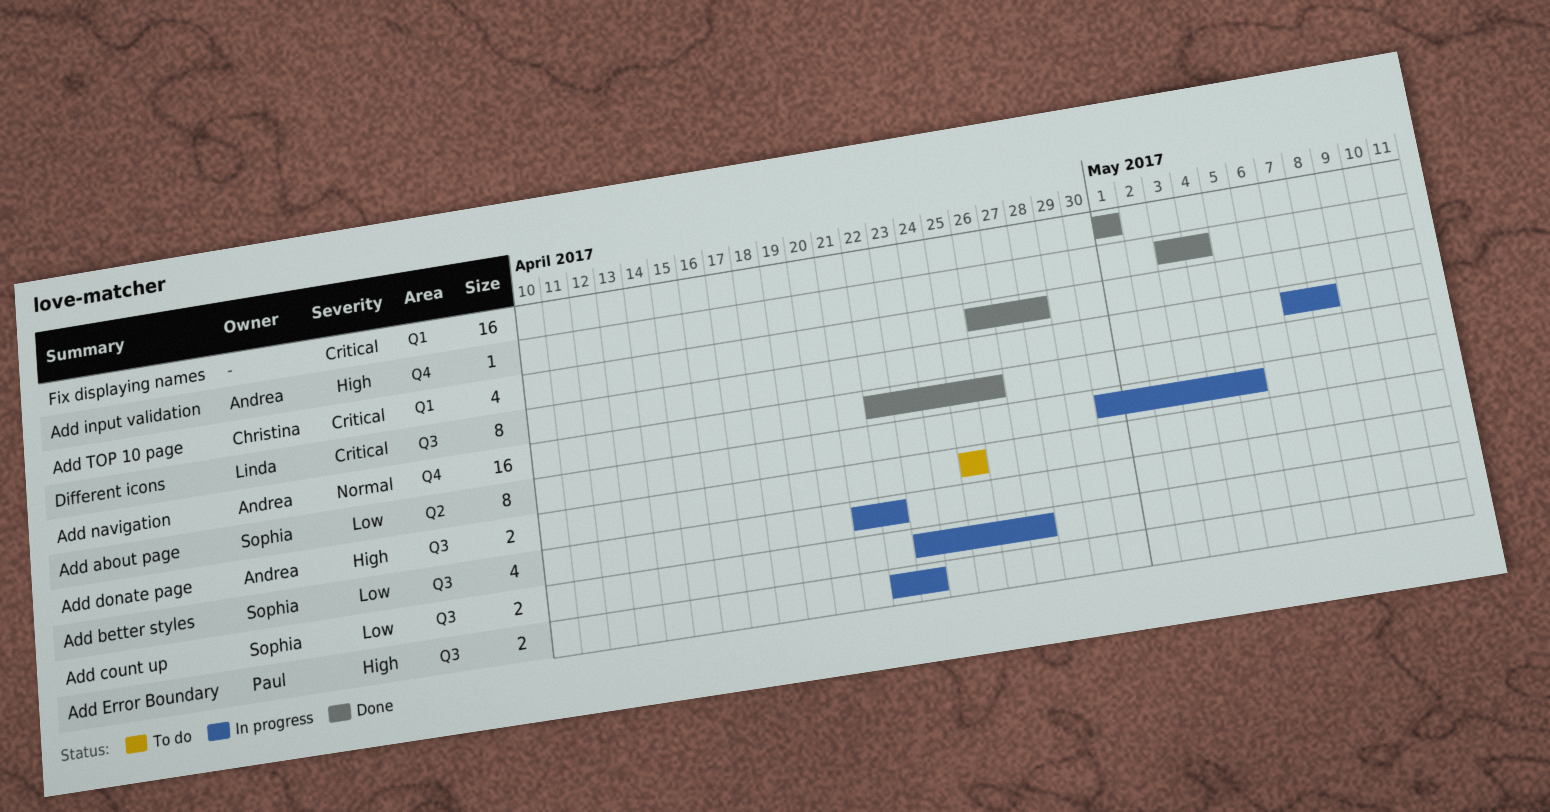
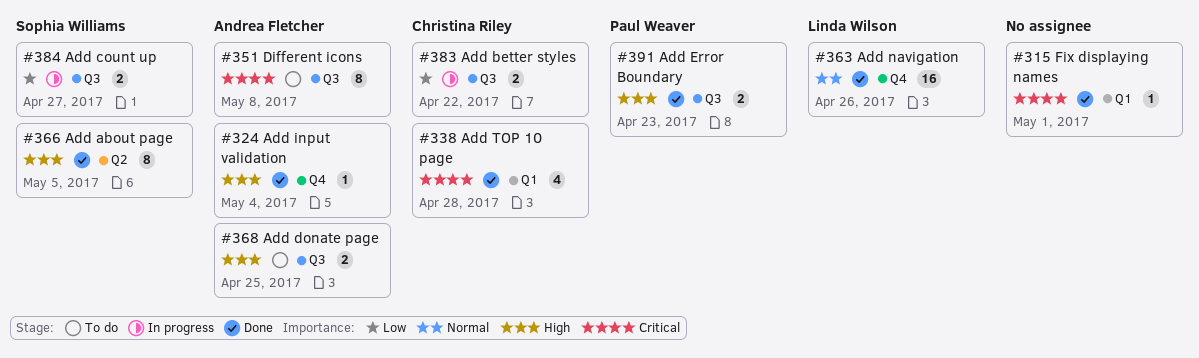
Add about page, status: In progress -> Done
Add about page, priority: Low -> High
Add better styles, owner: Sophia Williams -> Christina Riley
Add better styles, estimate: 4 -> 2
Add Error Boundary, status: In progress -> Done
Add navigation, owner: Andrea Fletcher -> Linda Wilson
Different icons, status: In progress -> To do
Different icons, owner: Linda Wilson -> Andrea Fletcher
Fix displaying names, estimate: 16 -> 1

